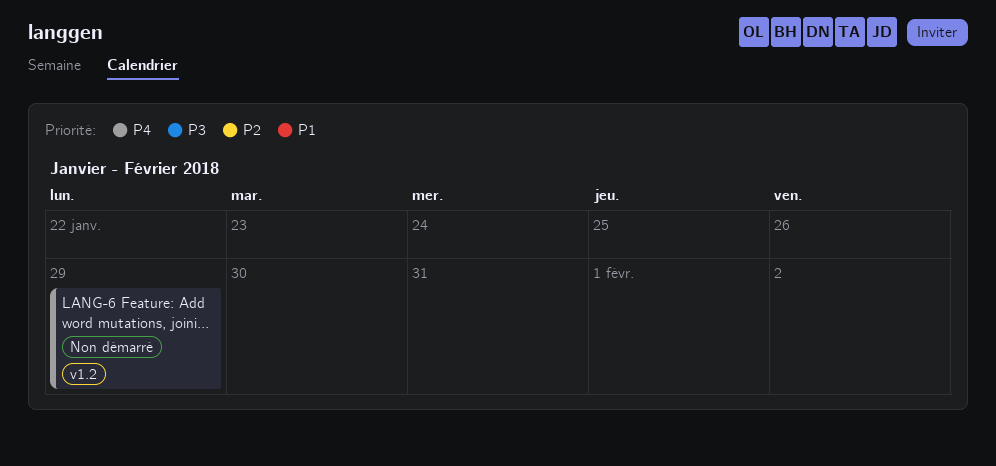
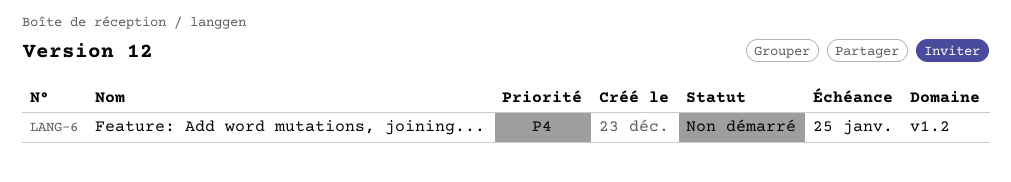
LANG-6, due: Jan 29 -> Jan 25

